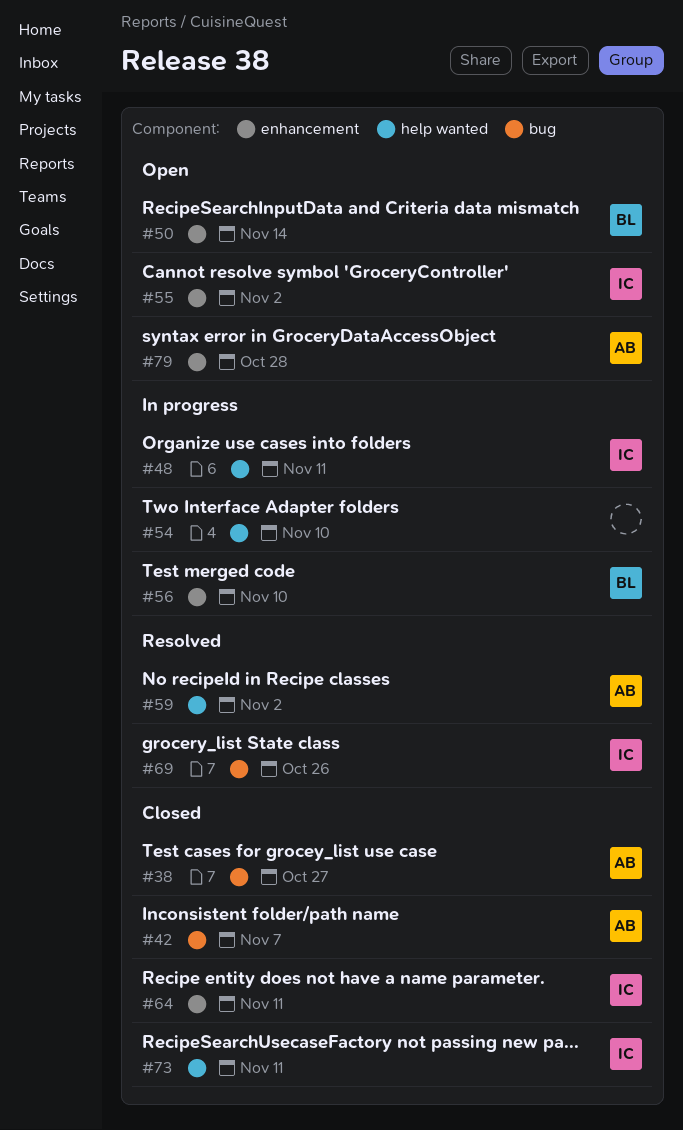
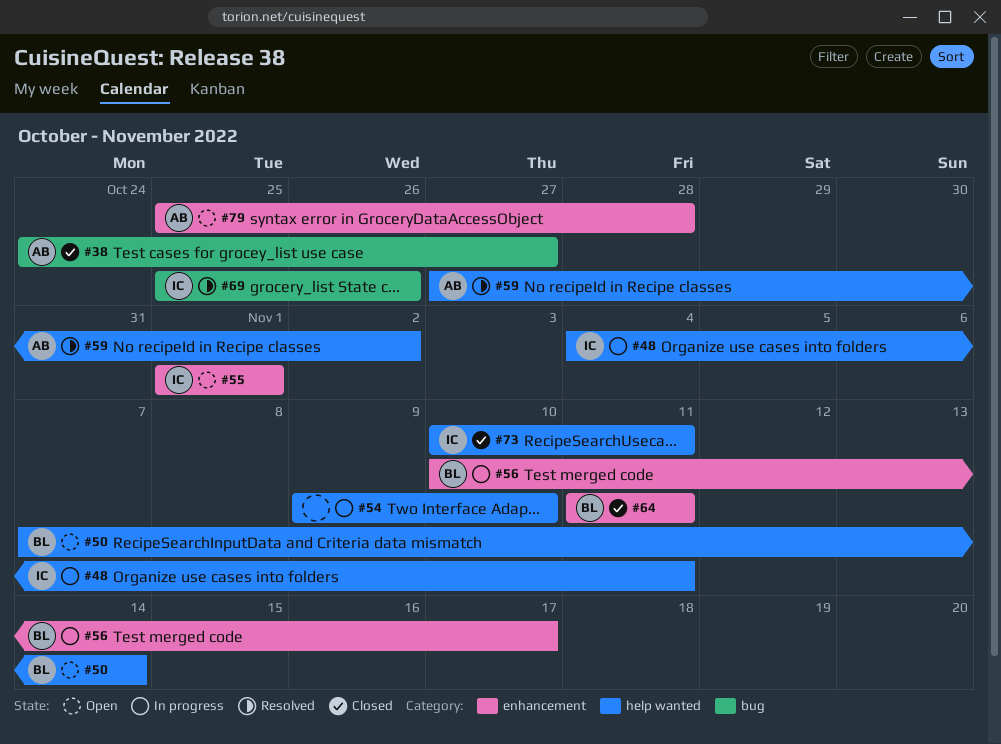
#42: present -> none
#50, label: enhancement -> help wanted
#55, due: Nov 2 -> Nov 1
#56, due: Nov 10 -> Nov 17
#64, owner: IC -> BL

